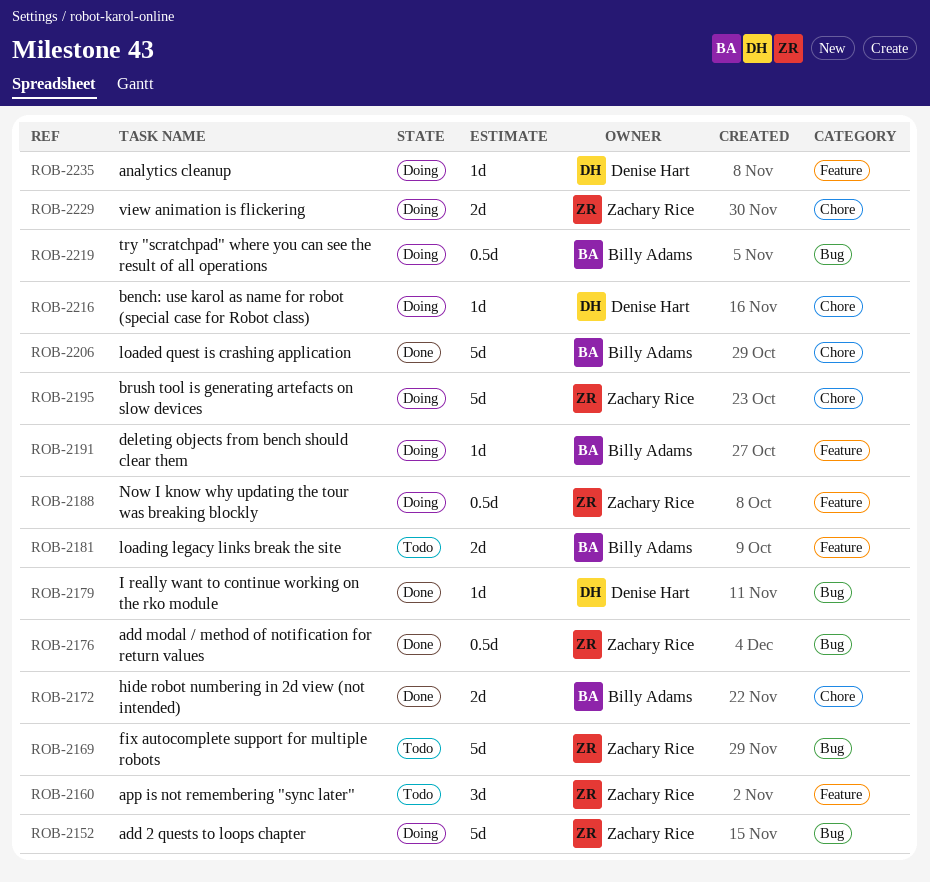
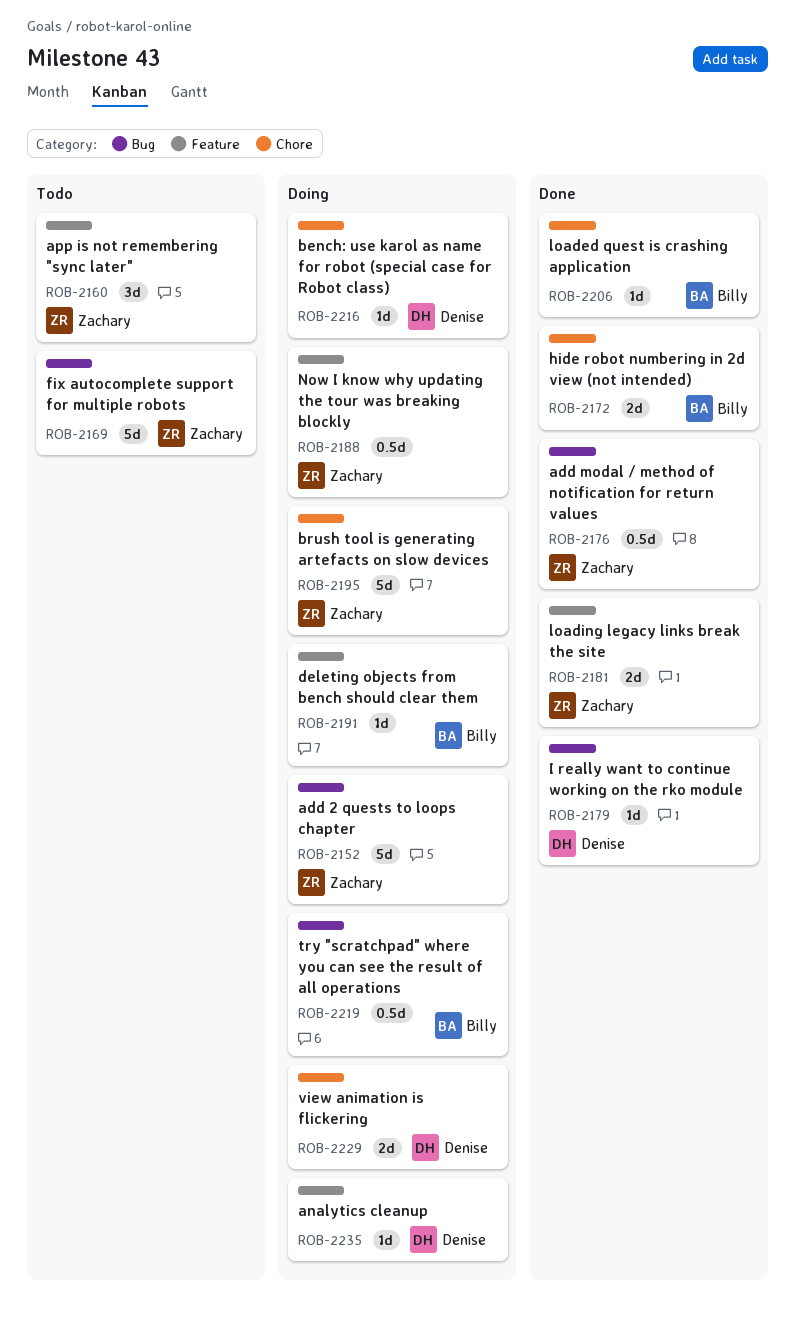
ROB-2181, status: Todo -> Done
ROB-2181, owner: Billy Adams -> Zachary Rice
ROB-2206, estimate: 5d -> 1d
ROB-2229, owner: Zachary Rice -> Denise Hart

